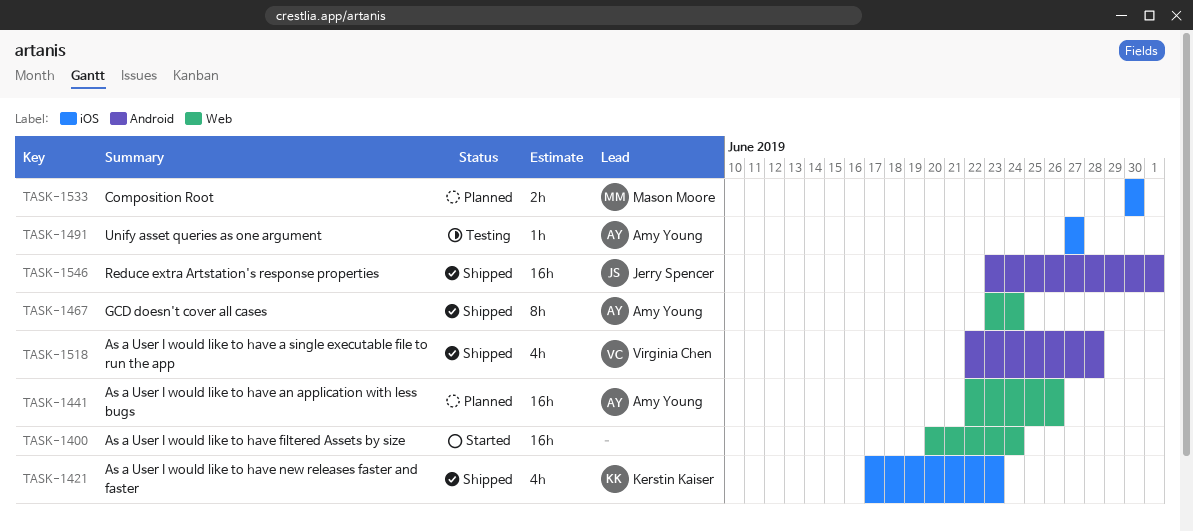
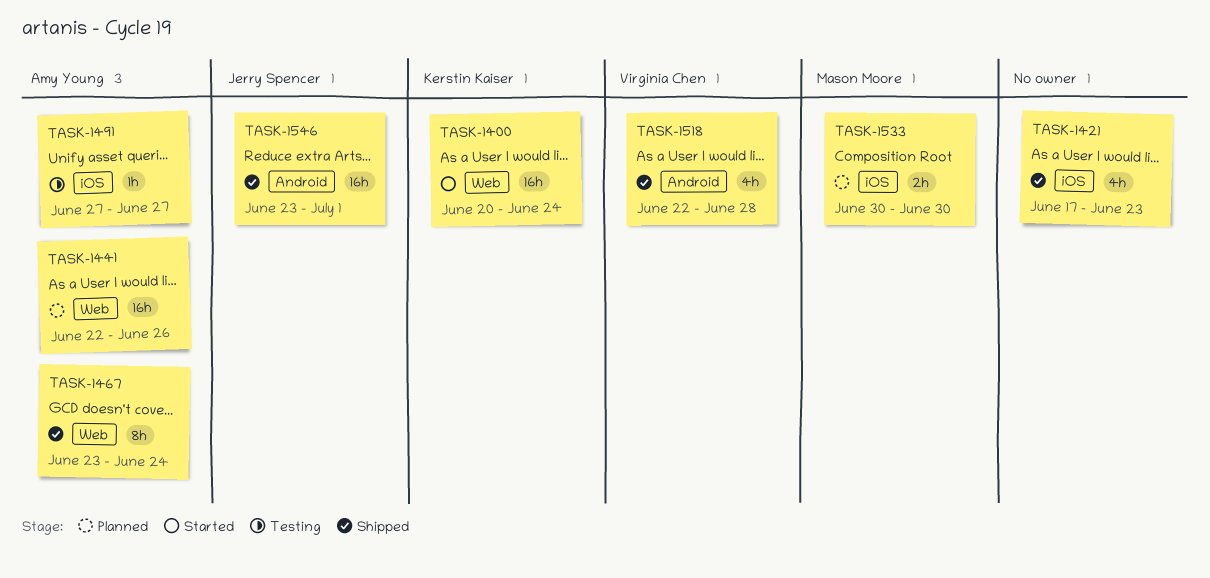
TASK-1400, owner: none -> Kerstin Kaiser
TASK-1421, owner: Kerstin Kaiser -> none

